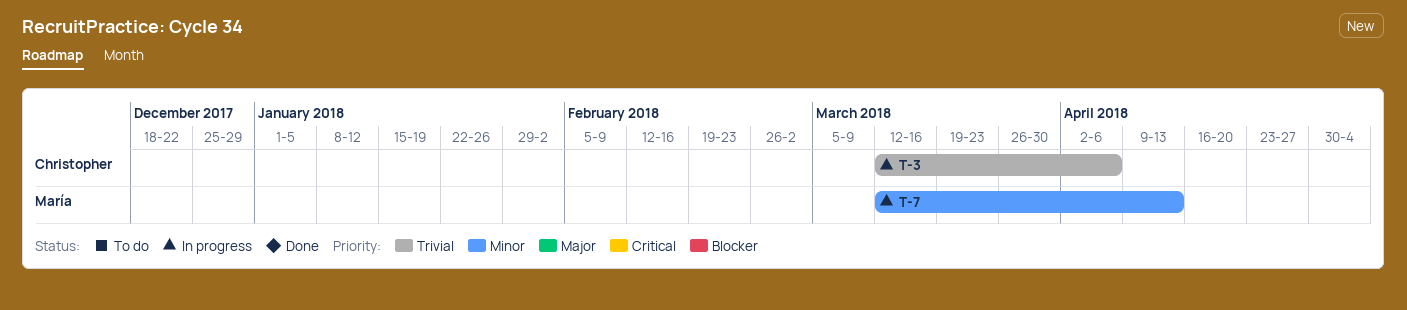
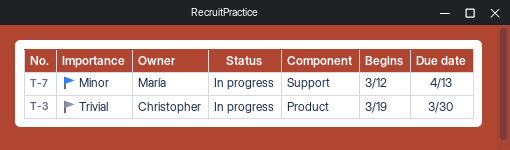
T-3, start: Mar 12 -> Mar 19
T-3, due: Apr 6 -> Mar 30

